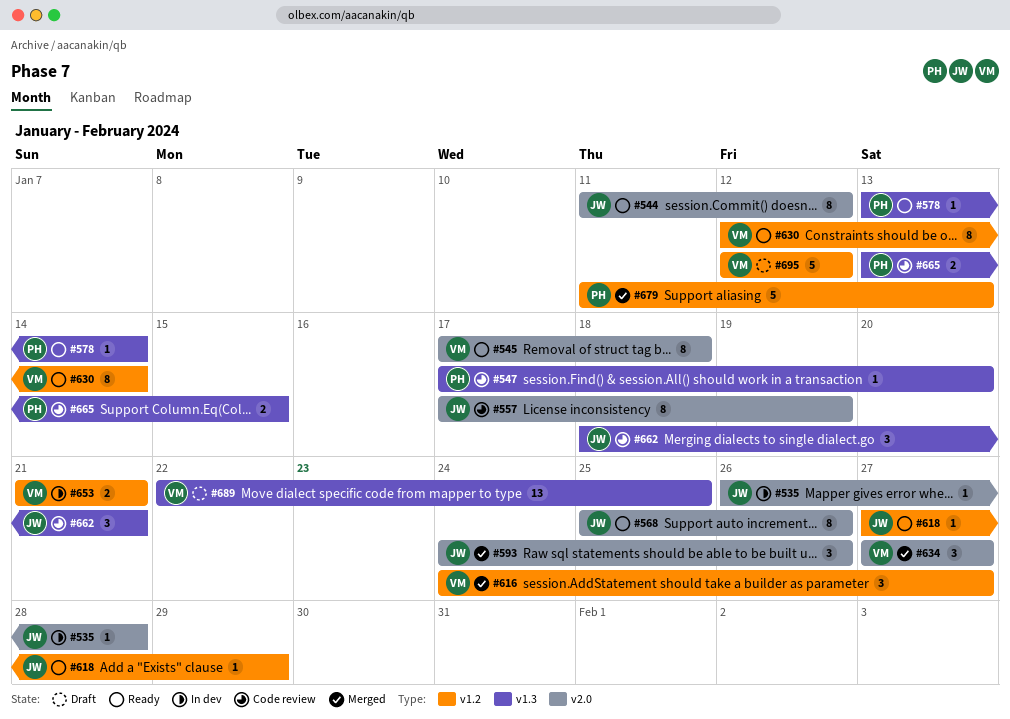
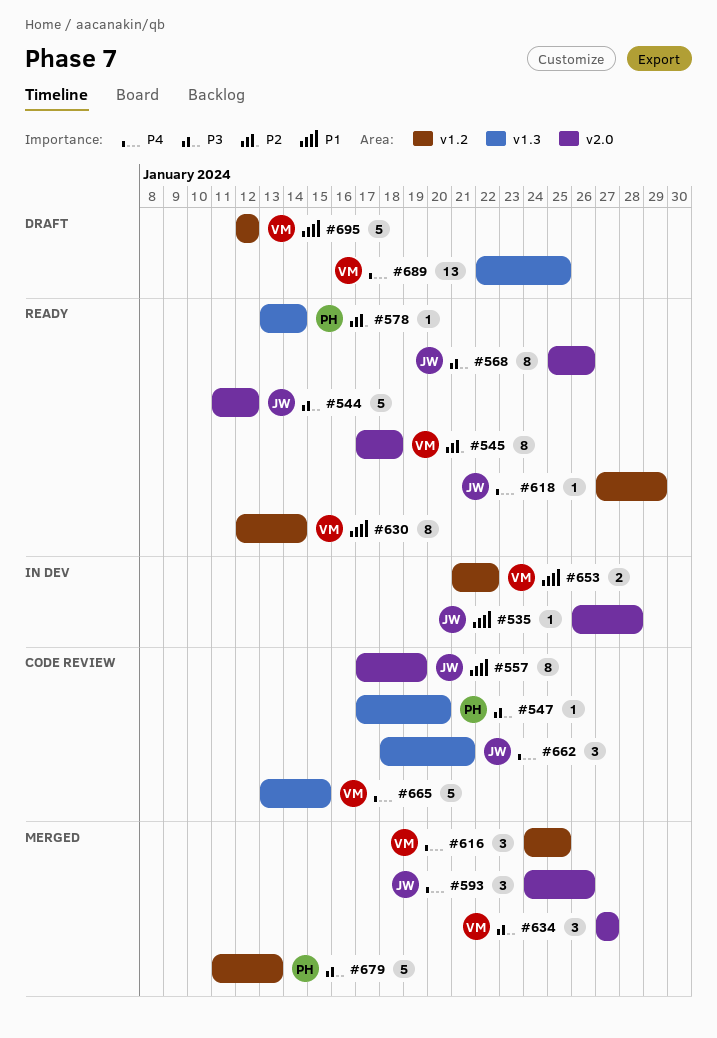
#544, estimate: 8 -> 5
#616, due: Jan 27 -> Jan 25
#653, due: Jan 21 -> Jan 22
#665, owner: PH -> VM
#665, estimate: 2 -> 5

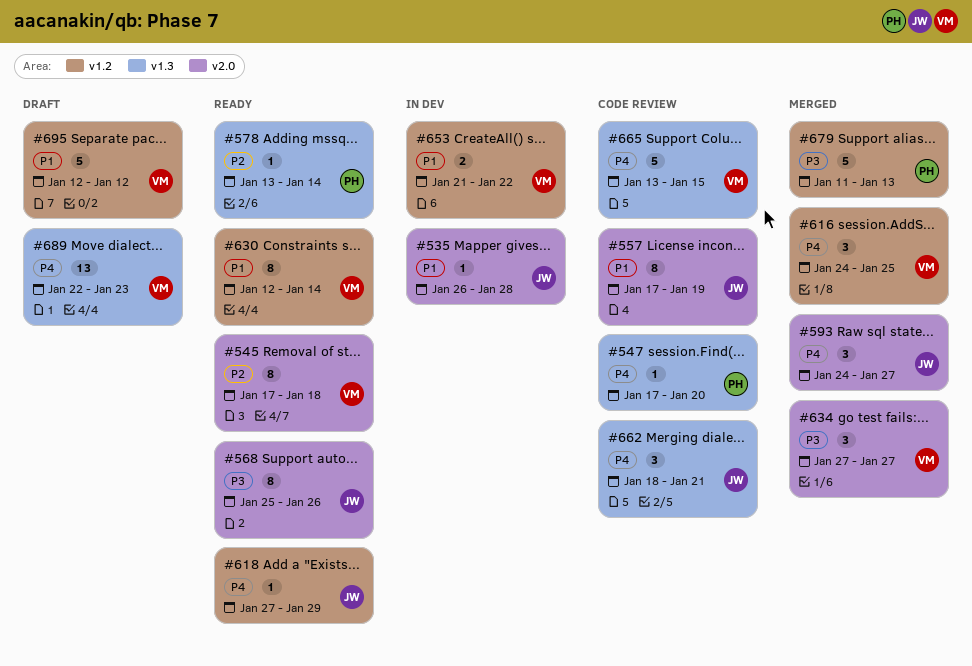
#544: present -> none
#547, priority: P3 -> P4
#593, due: Jan 26 -> Jan 27
#689, due: Jan 25 -> Jan 23

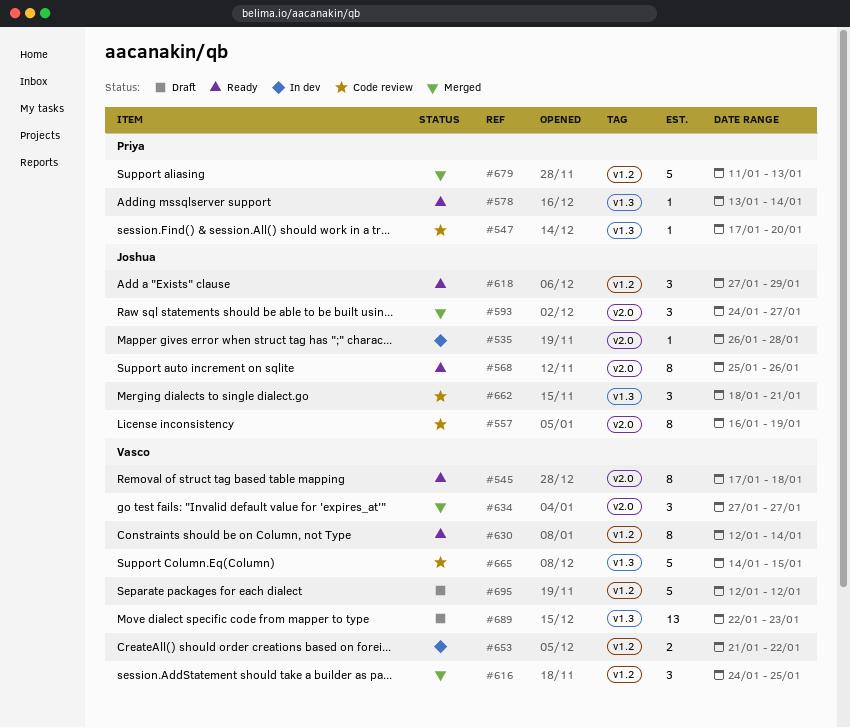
#557, start: Jan 17 -> Jan 16
#618, estimate: 1 -> 3
#665, start: Jan 13 -> Jan 14

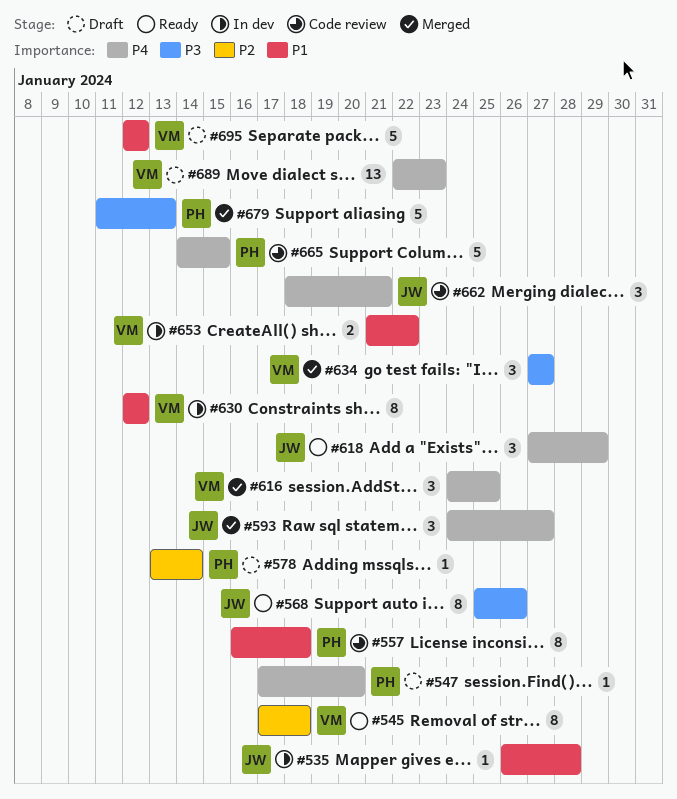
#547, status: Code review -> Draft
#557, owner: Joshua -> Priya
#557, due: Jan 19 -> Jan 18
#578, status: Ready -> Draft
#630, status: Ready -> In dev
#630, due: Jan 14 -> Jan 12
#665, owner: Vasco -> Priya

